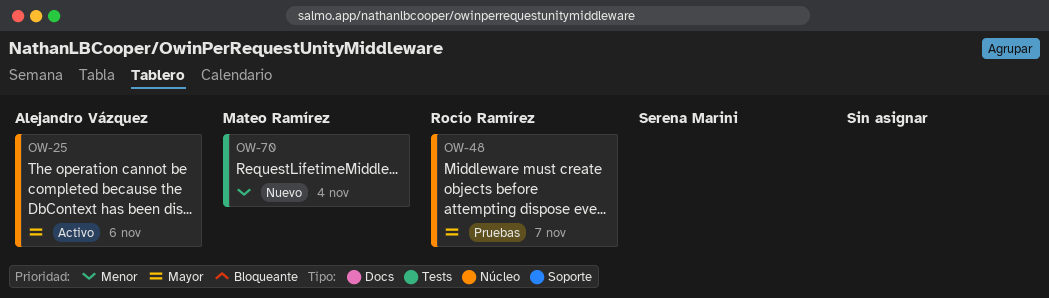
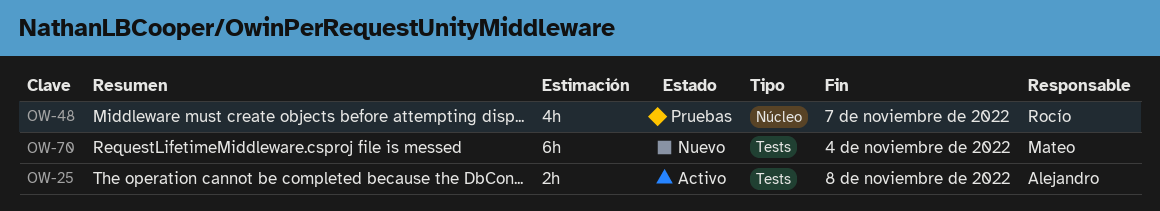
OW-25, label: Núcleo -> Tests
OW-25, due: Nov 6 -> Nov 8

